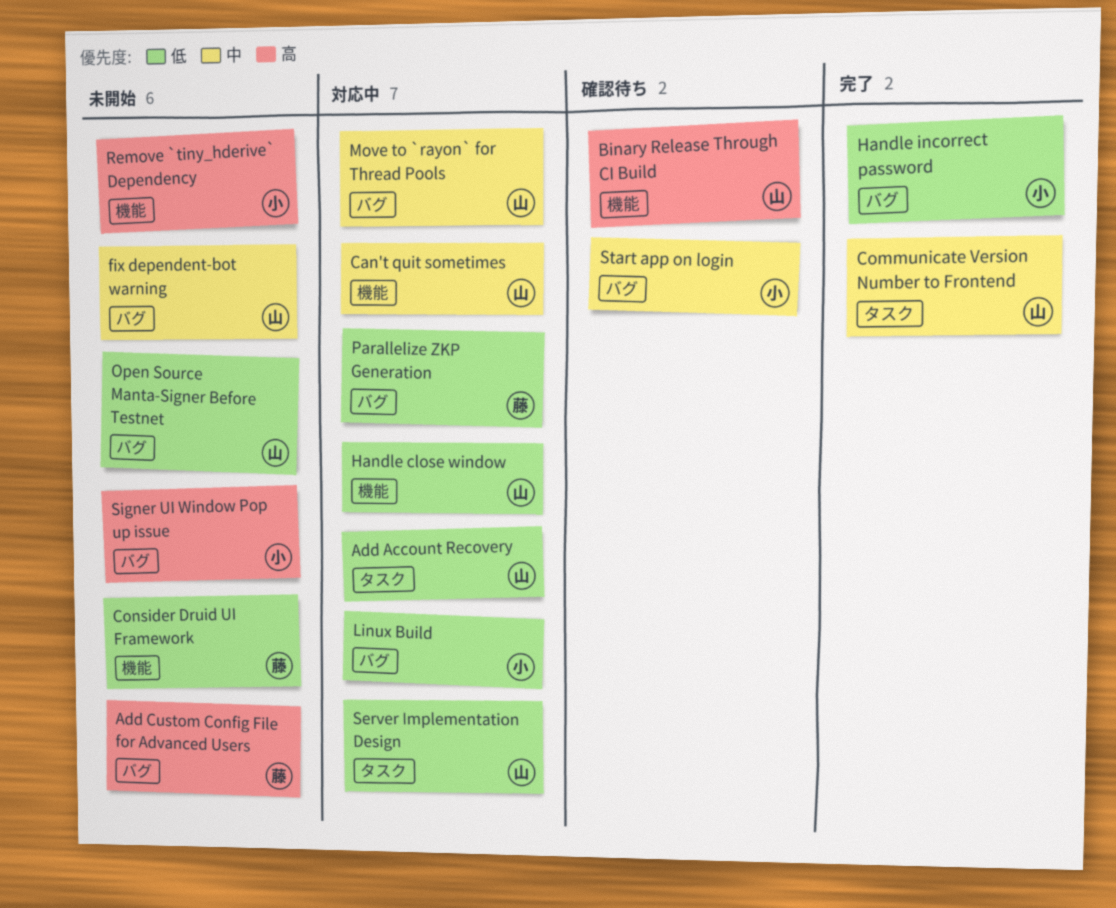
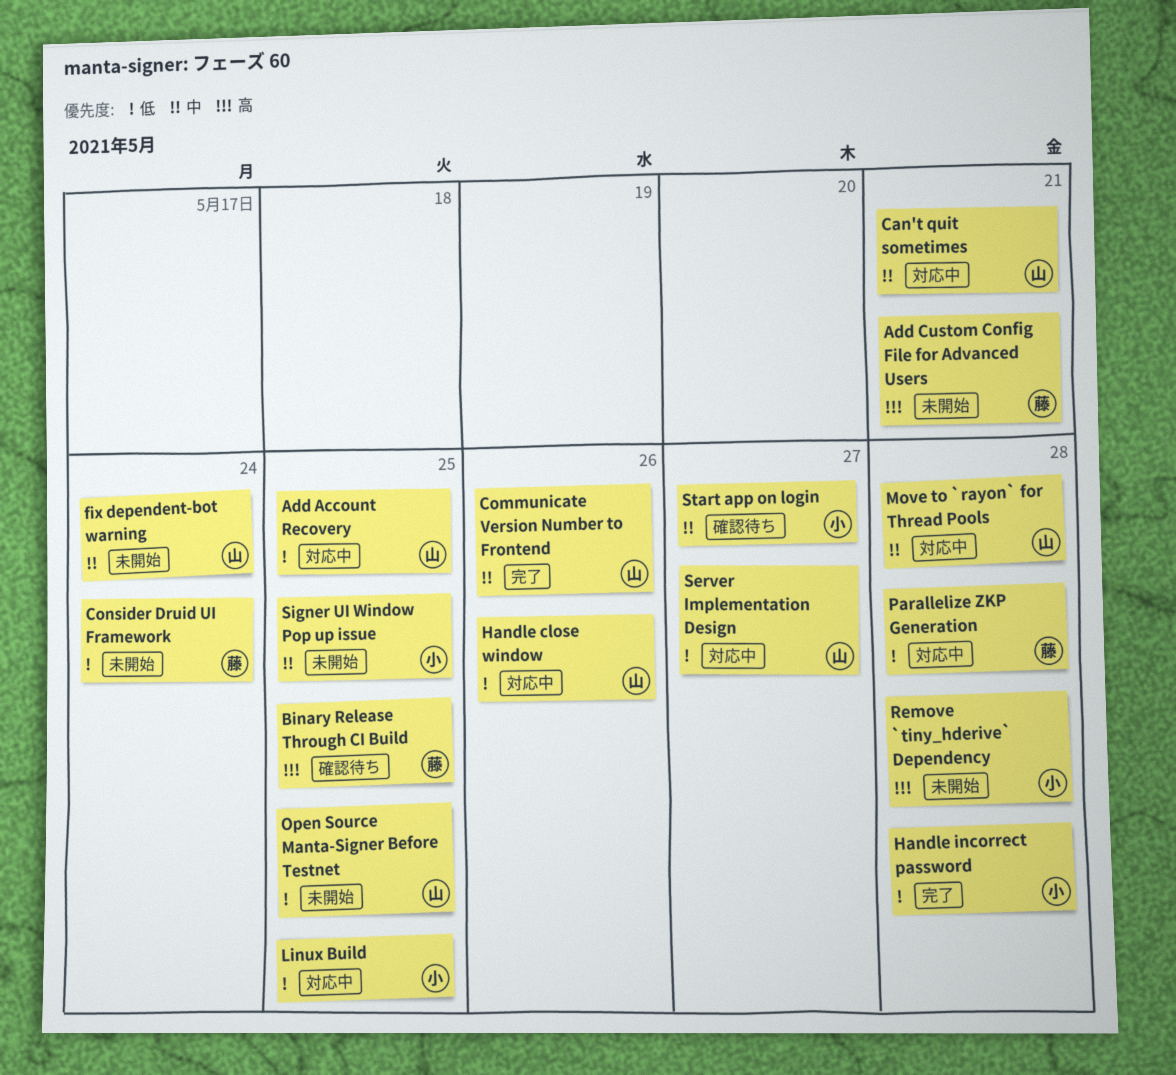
Binary Release Through CI Build, owner: 山 -> 藤
Signer UI Window Pop up issue, priority: 高 -> 中

